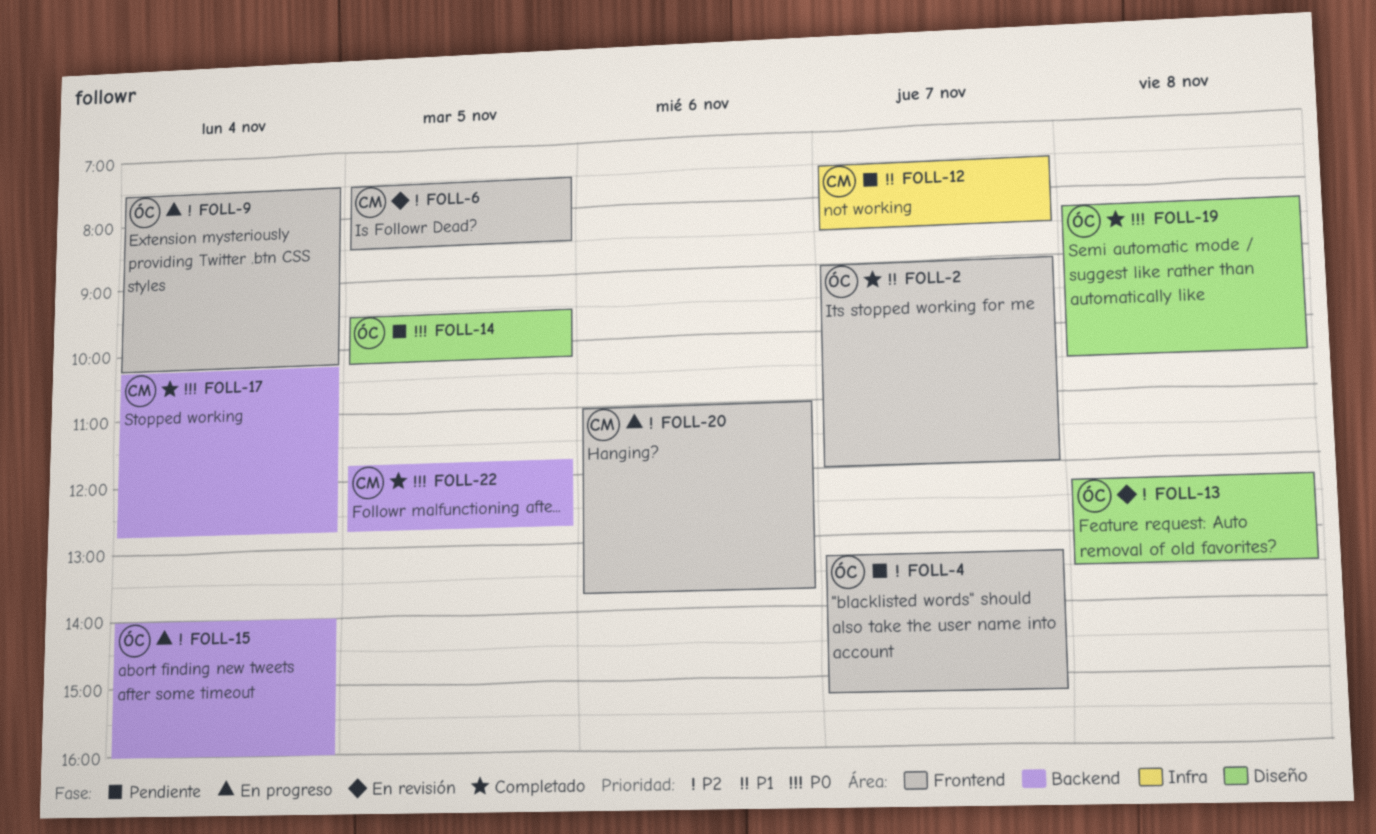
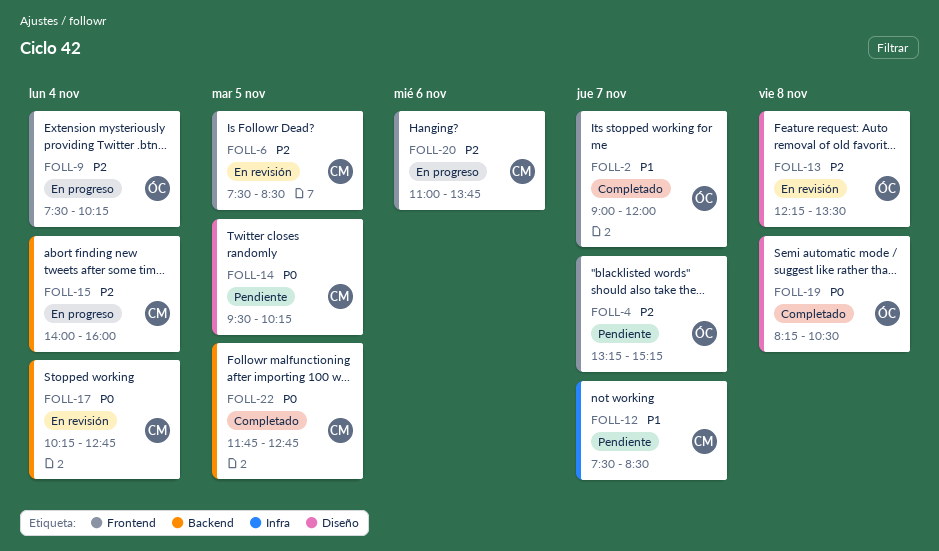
FOLL-14, owner: ÓC -> CM
FOLL-15, owner: ÓC -> CM
FOLL-17, status: Completado -> En revisión

